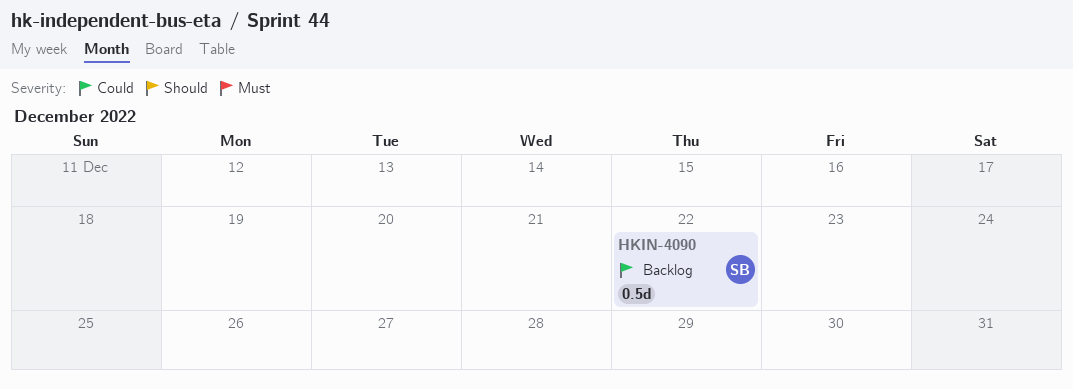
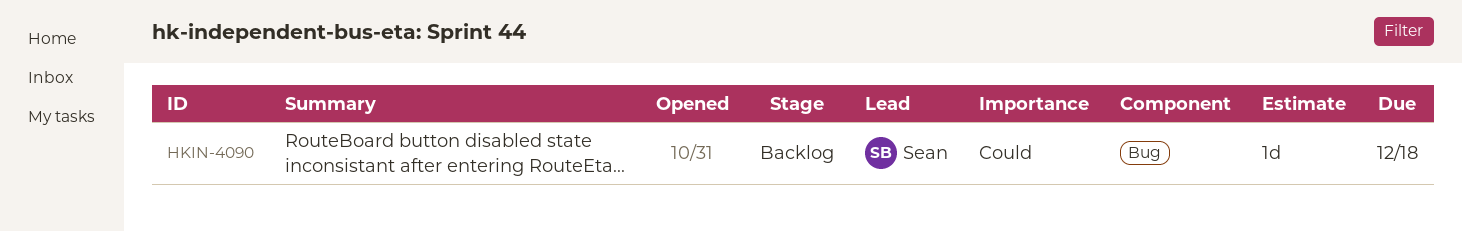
HKIN-4090, estimate: 0.5d -> 1d
HKIN-4090, due: Dec 22 -> Dec 18

